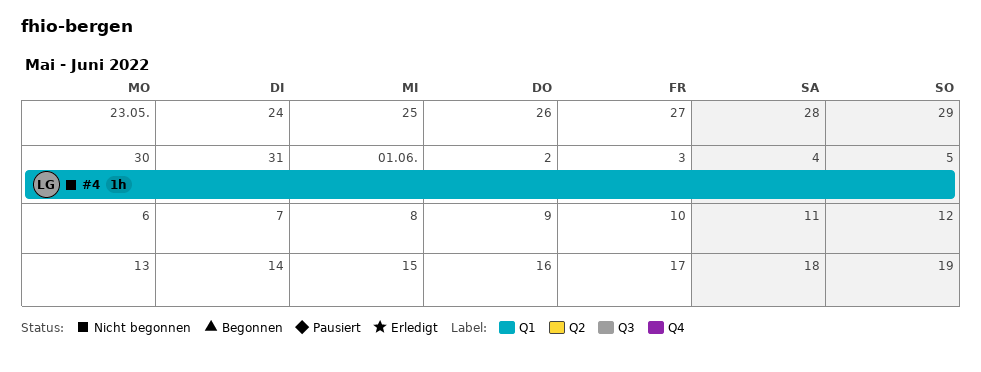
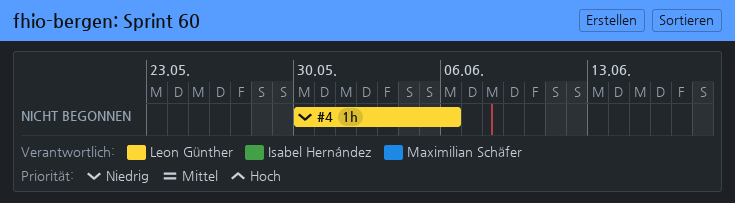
#4, due: Jun 5 -> Jun 6

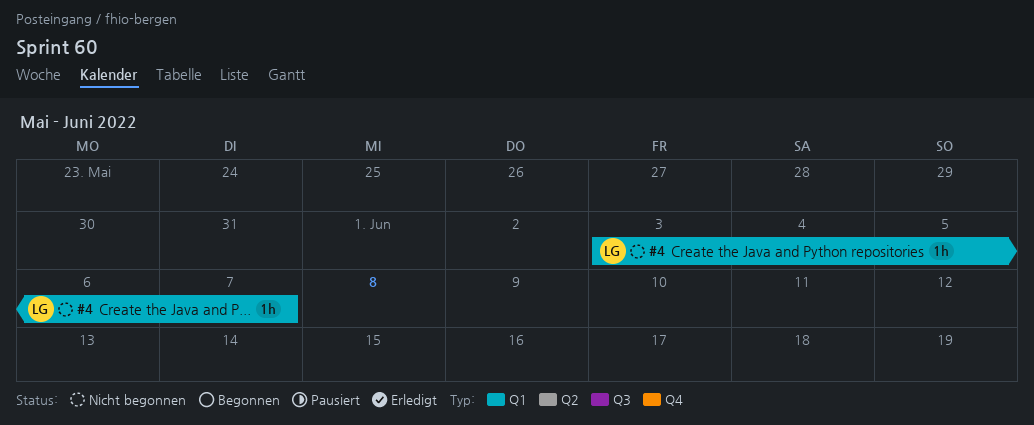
#4, start: May 30 -> Jun 3
#4, due: Jun 6 -> Jun 7

